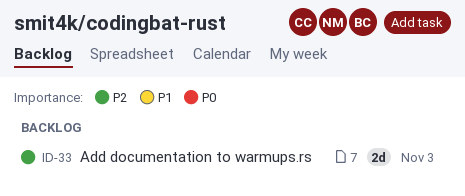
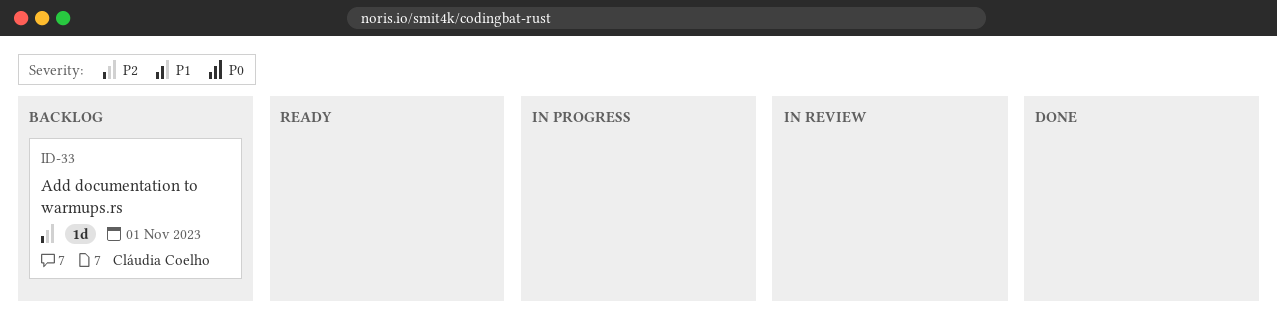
ID-33, estimate: 2d -> 1d
ID-33, due: Nov 3 -> Nov 1

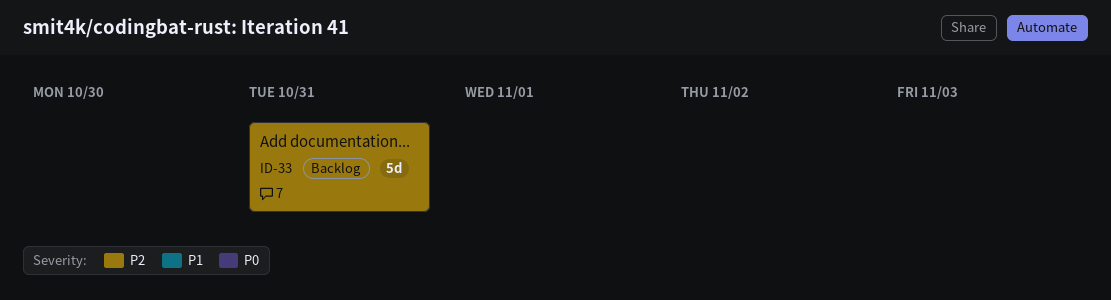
ID-33, estimate: 1d -> 5d
ID-33, due: Nov 1 -> Oct 31

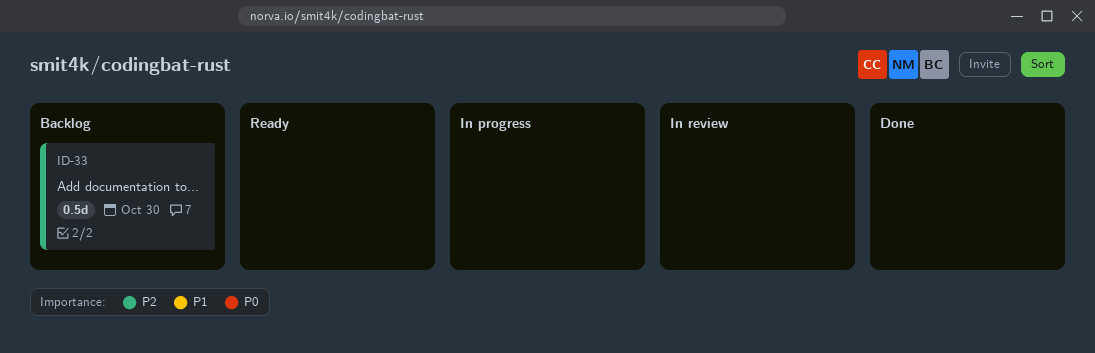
ID-33, estimate: 5d -> 0.5d
ID-33, due: Oct 31 -> Oct 30

